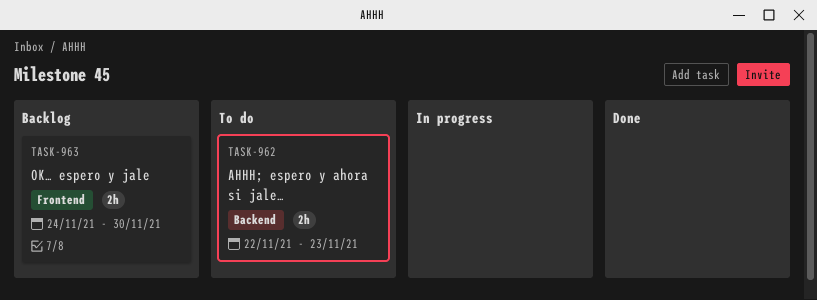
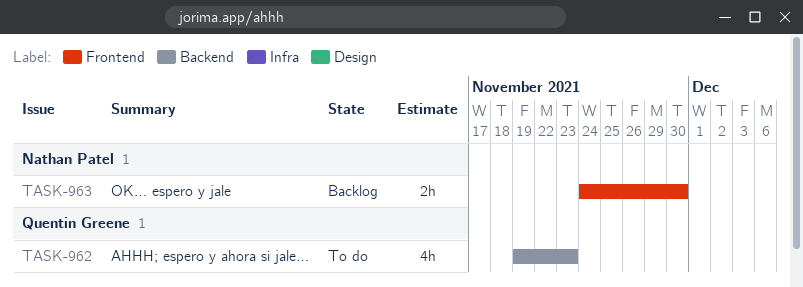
TASK-962, estimate: 2h -> 4h
TASK-962, start: Nov 22 -> Nov 19

